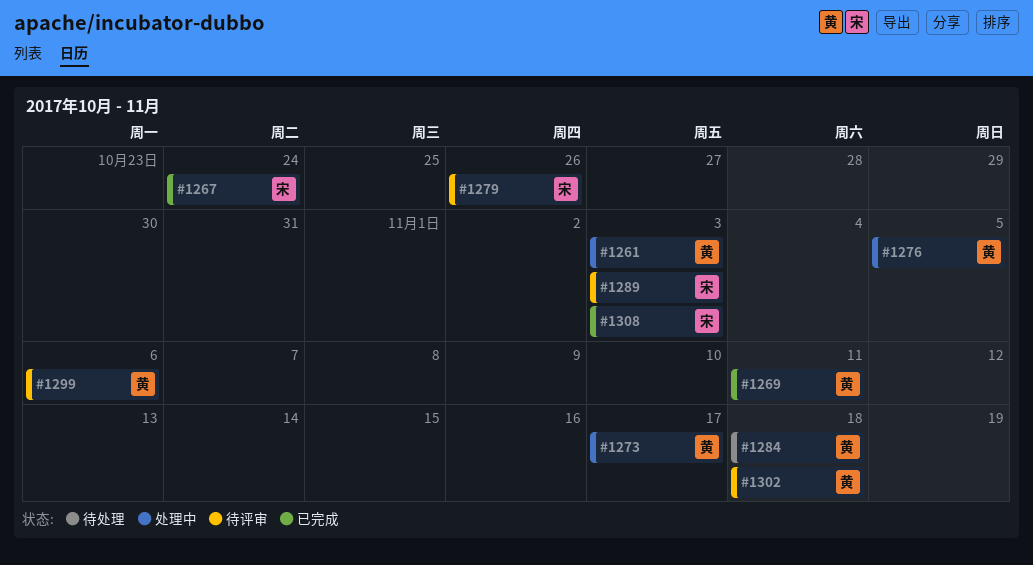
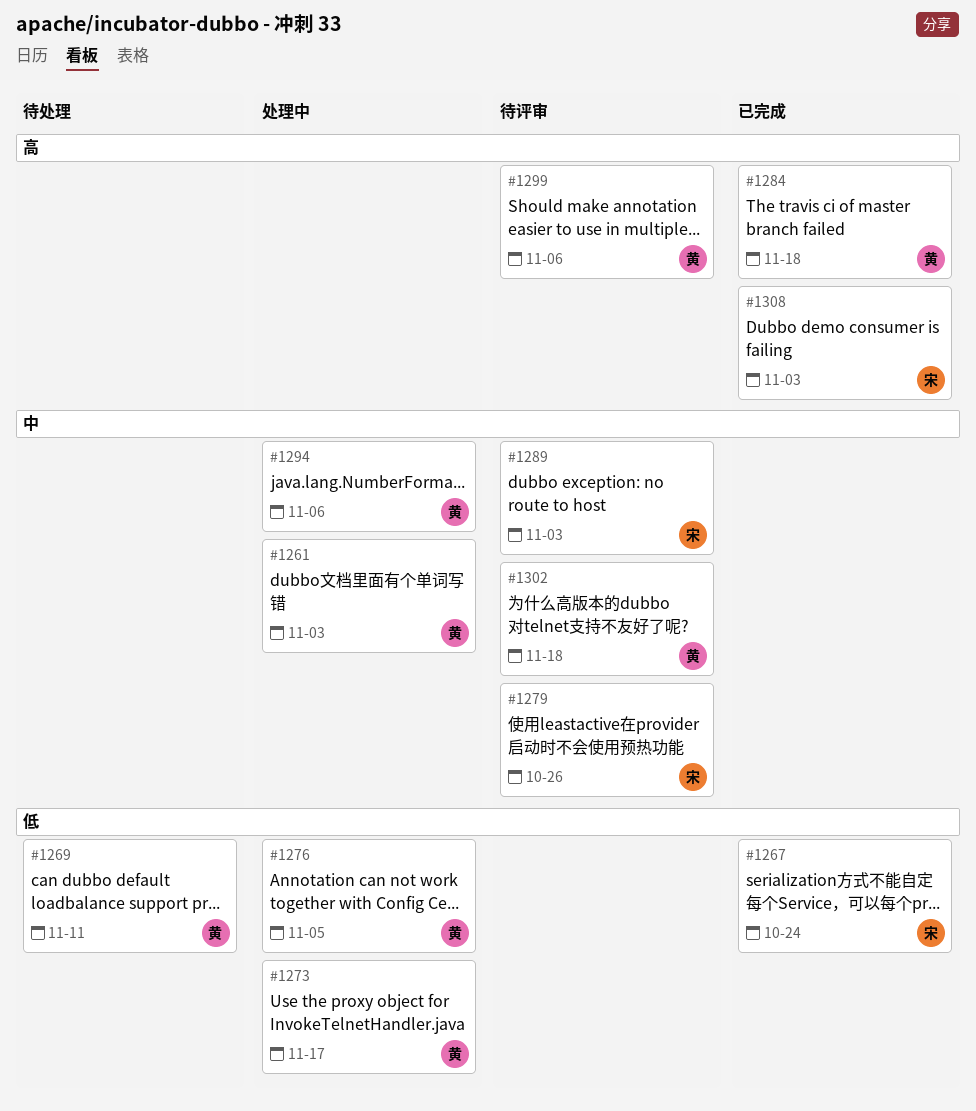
#1269, status: 已完成 -> 待处理
#1284, status: 待处理 -> 已完成
#1294: none -> present

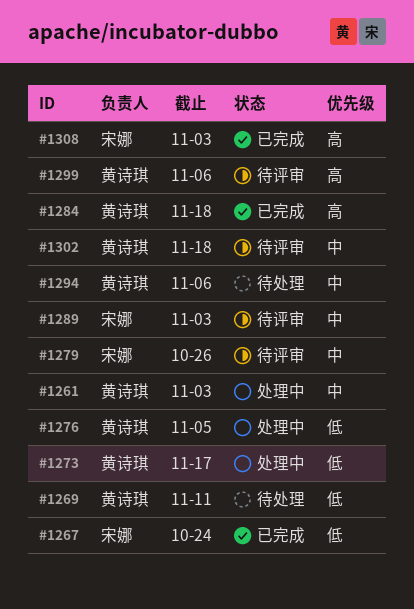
#1294, status: 处理中 -> 待处理

